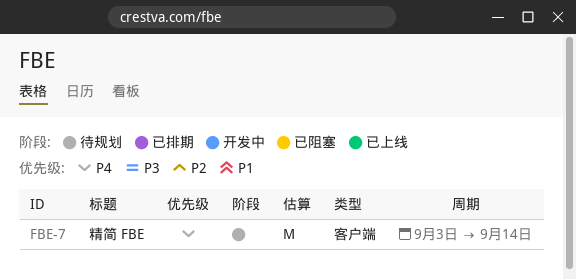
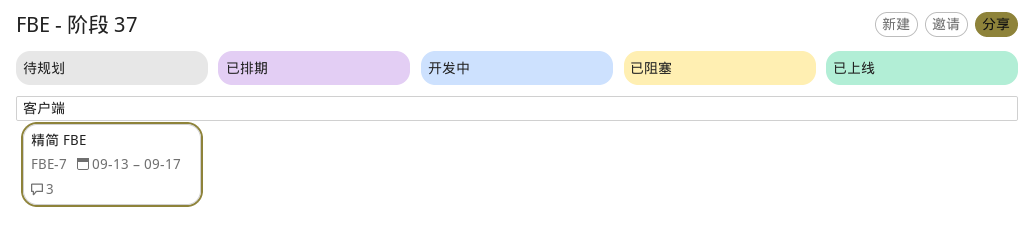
FBE-7, start: Sep 3 -> Sep 13
FBE-7, due: Sep 14 -> Sep 17

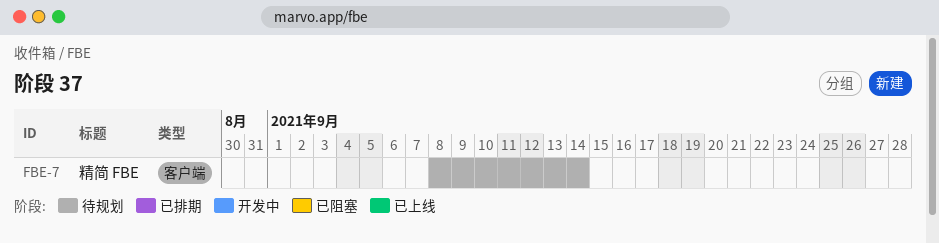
FBE-7, start: Sep 13 -> Sep 8
FBE-7, due: Sep 17 -> Sep 14

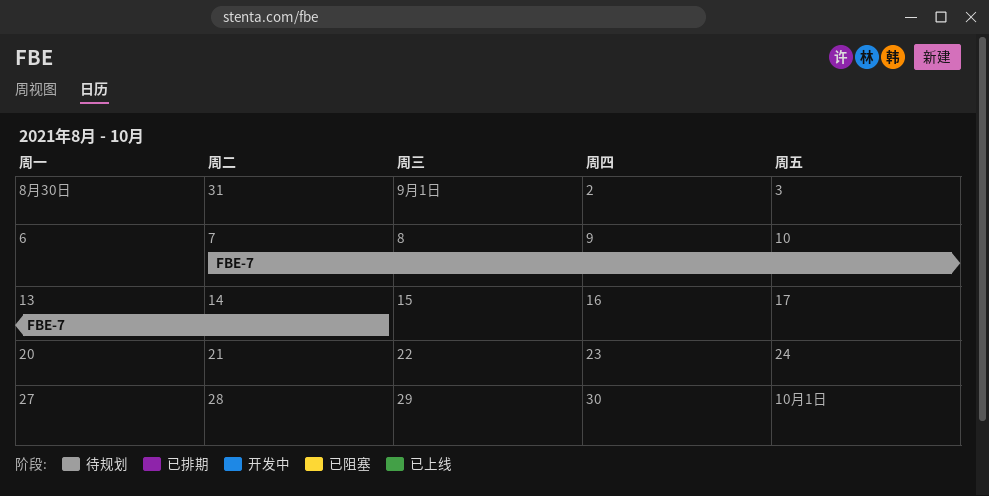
FBE-7, start: Sep 8 -> Sep 7

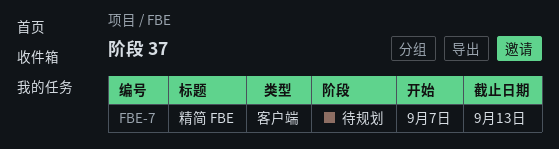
FBE-7, due: Sep 14 -> Sep 13

